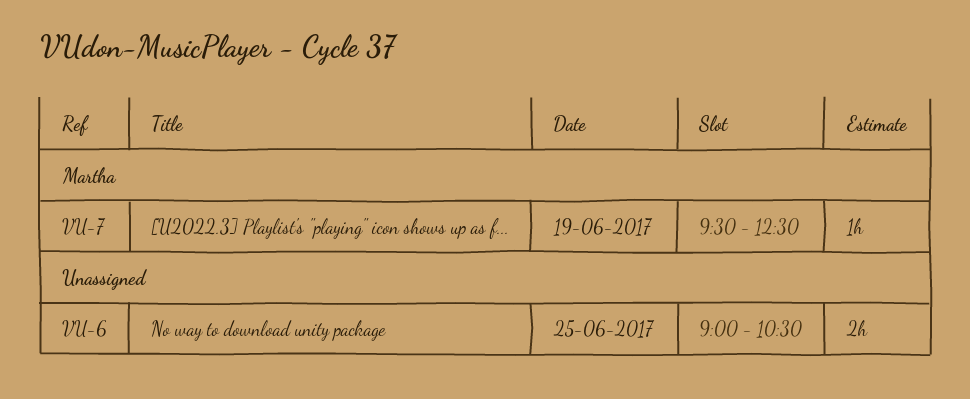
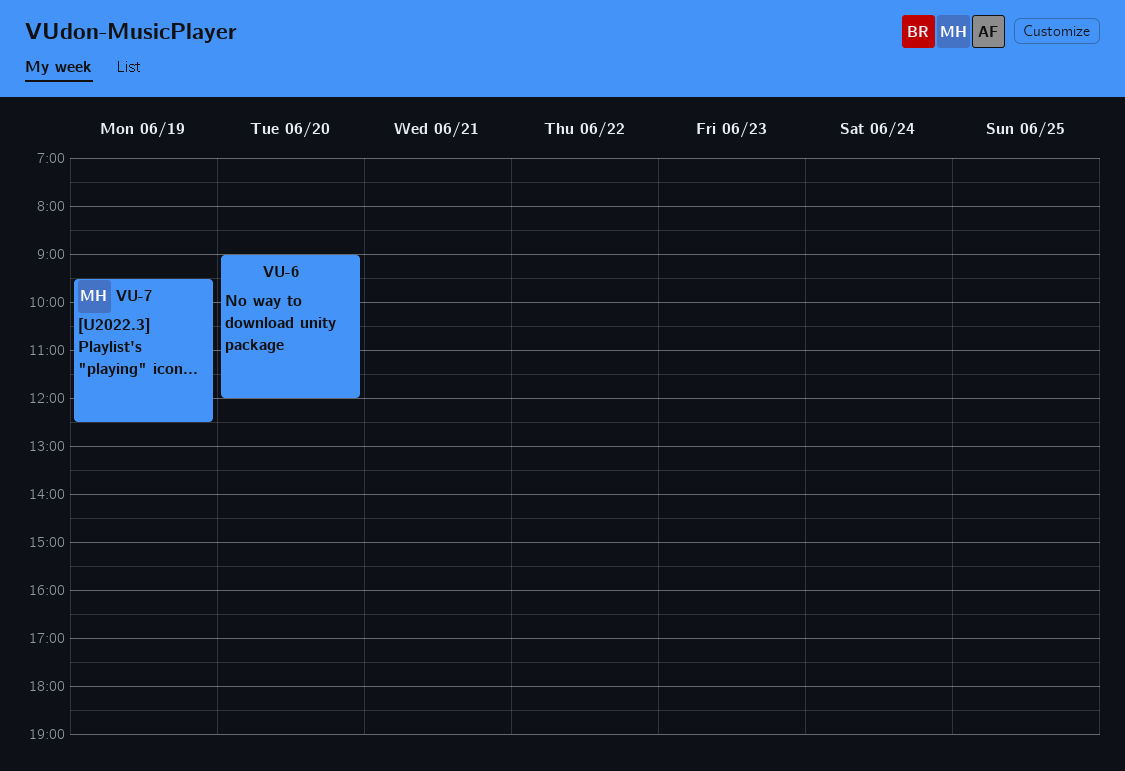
VU-6, day: Jun 25 -> Jun 20
VU-6, ends: 10:30 -> 12:00

